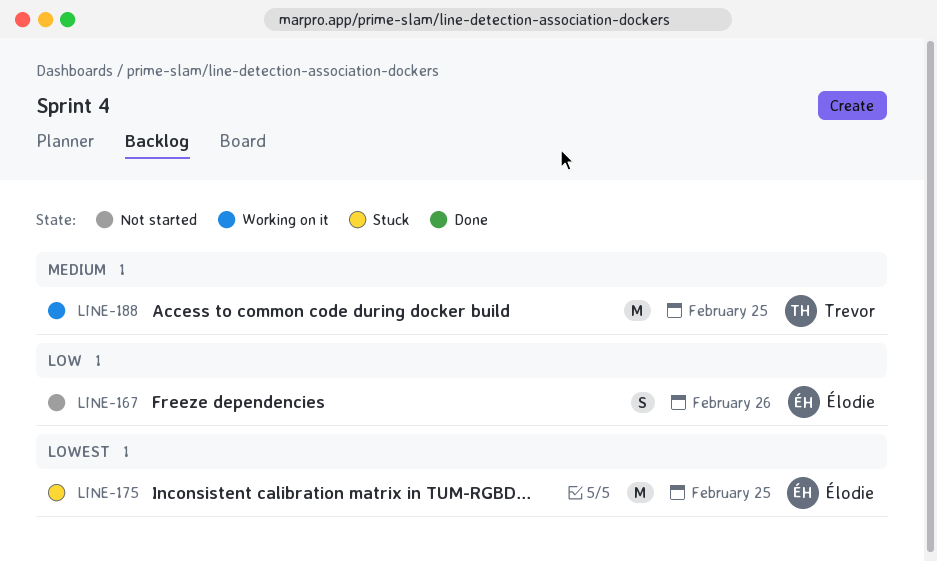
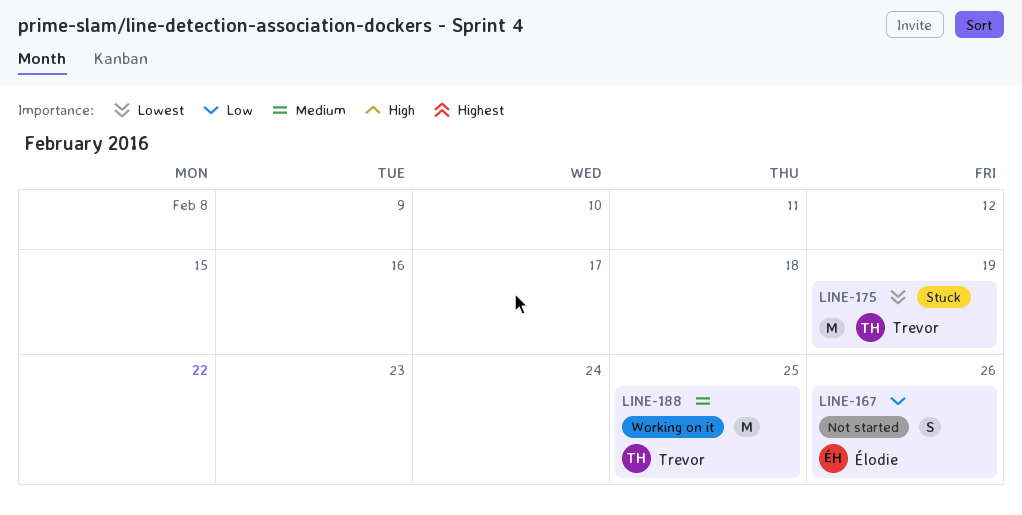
LINE-175, owner: Élodie -> Trevor
LINE-175, due: Feb 25 -> Feb 19

